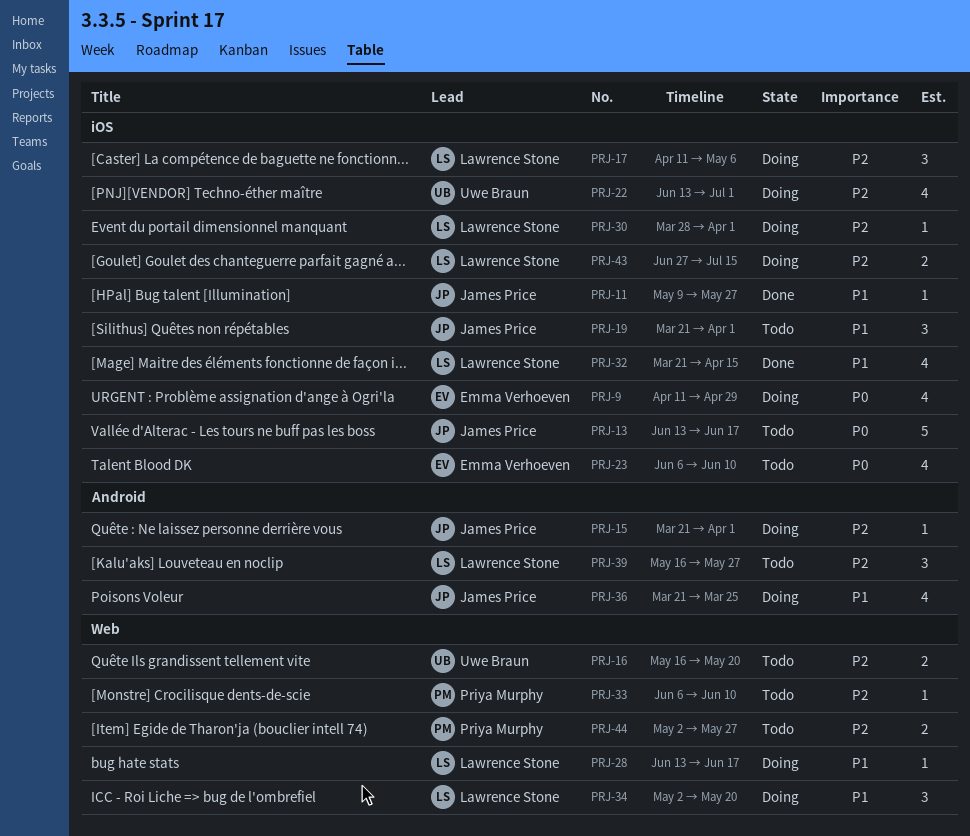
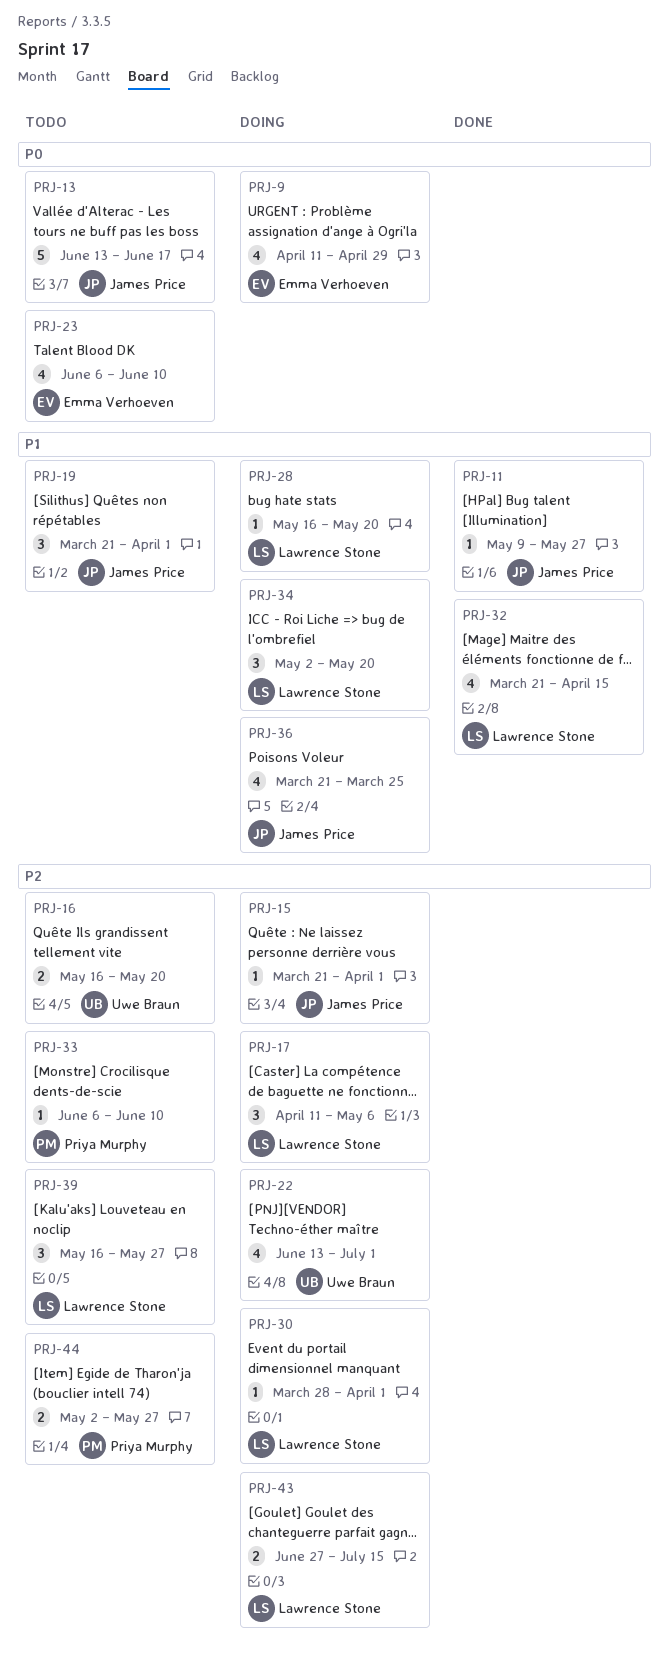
PRJ-28, start: Jun 13 -> May 16
PRJ-28, due: Jun 17 -> May 20

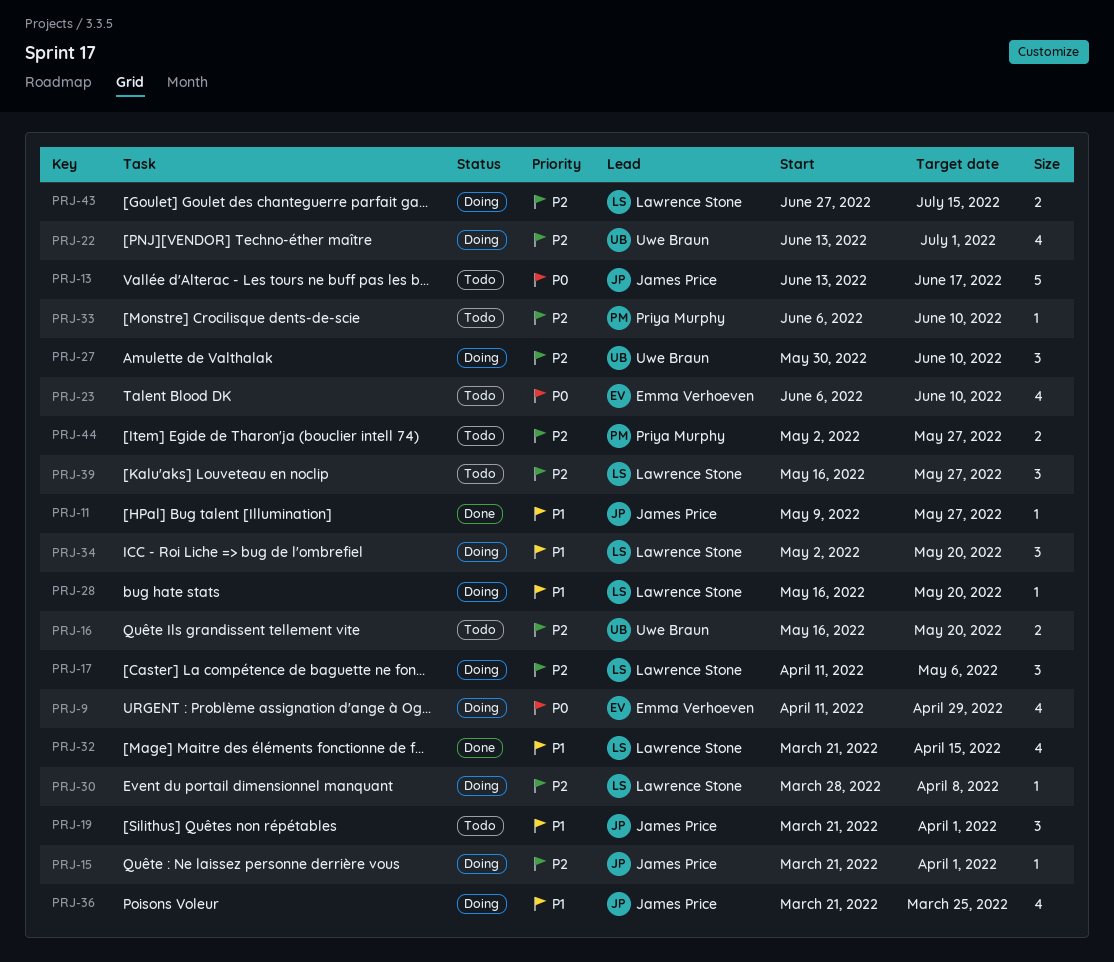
PRJ-27: none -> present
PRJ-30, due: Apr 1 -> Apr 8

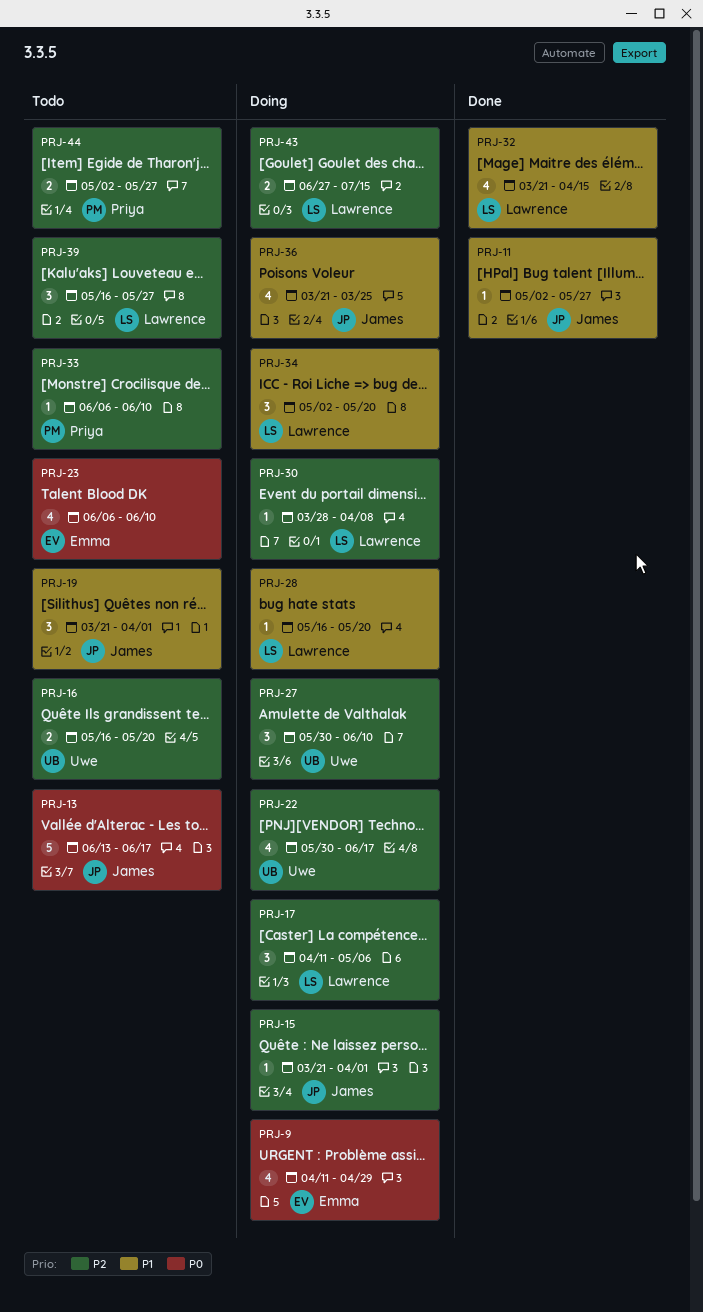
PRJ-11, start: May 9 -> May 2
PRJ-22, start: Jun 13 -> May 30
PRJ-22, due: Jul 1 -> Jun 17

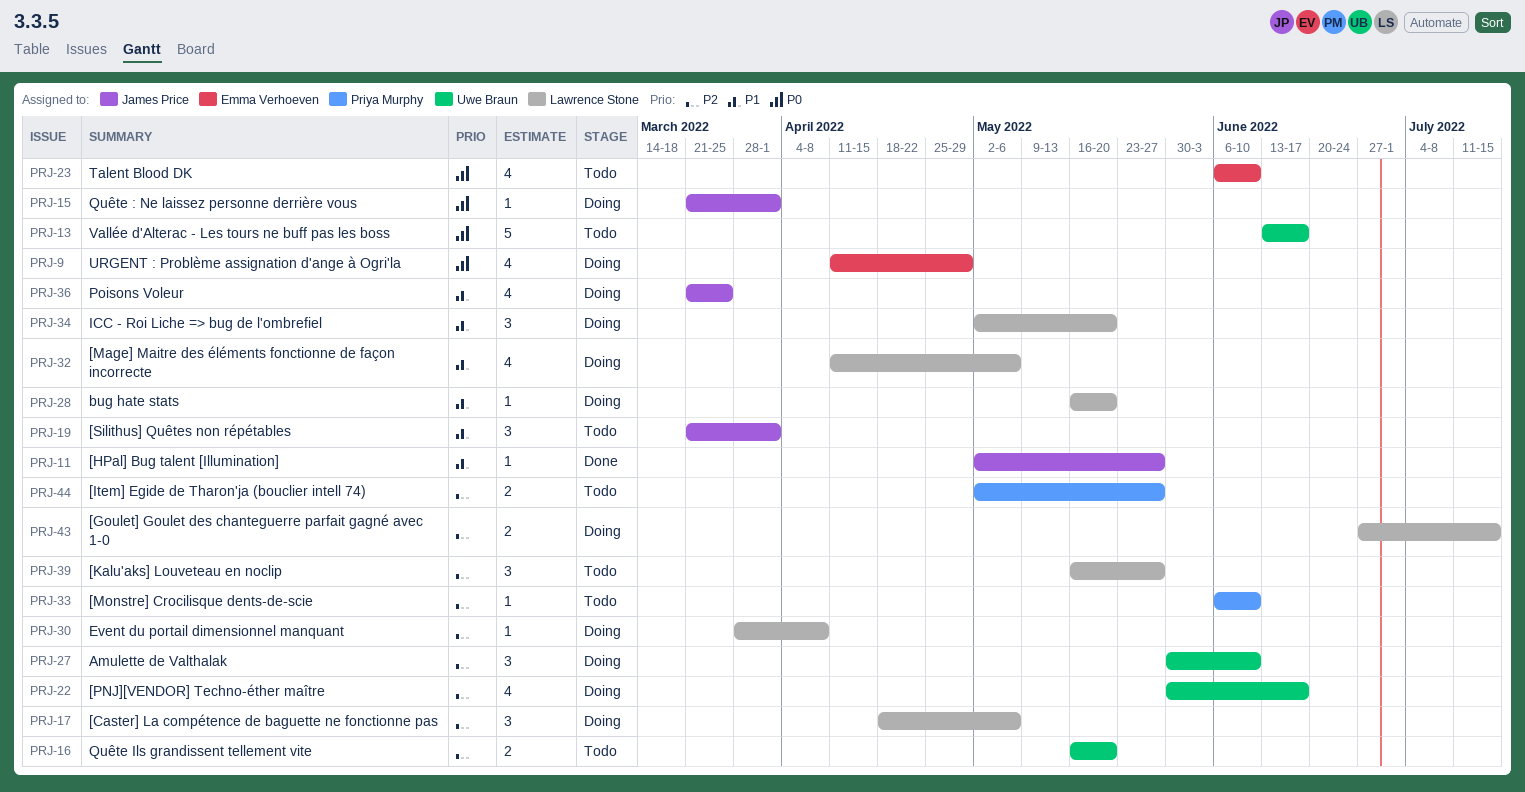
PRJ-13, owner: James Price -> Uwe Braun
PRJ-15, priority: P2 -> P0
PRJ-17, start: Apr 11 -> Apr 18
PRJ-32, status: Done -> Doing
PRJ-32, start: Mar 21 -> Apr 11
PRJ-32, due: Apr 15 -> May 6

